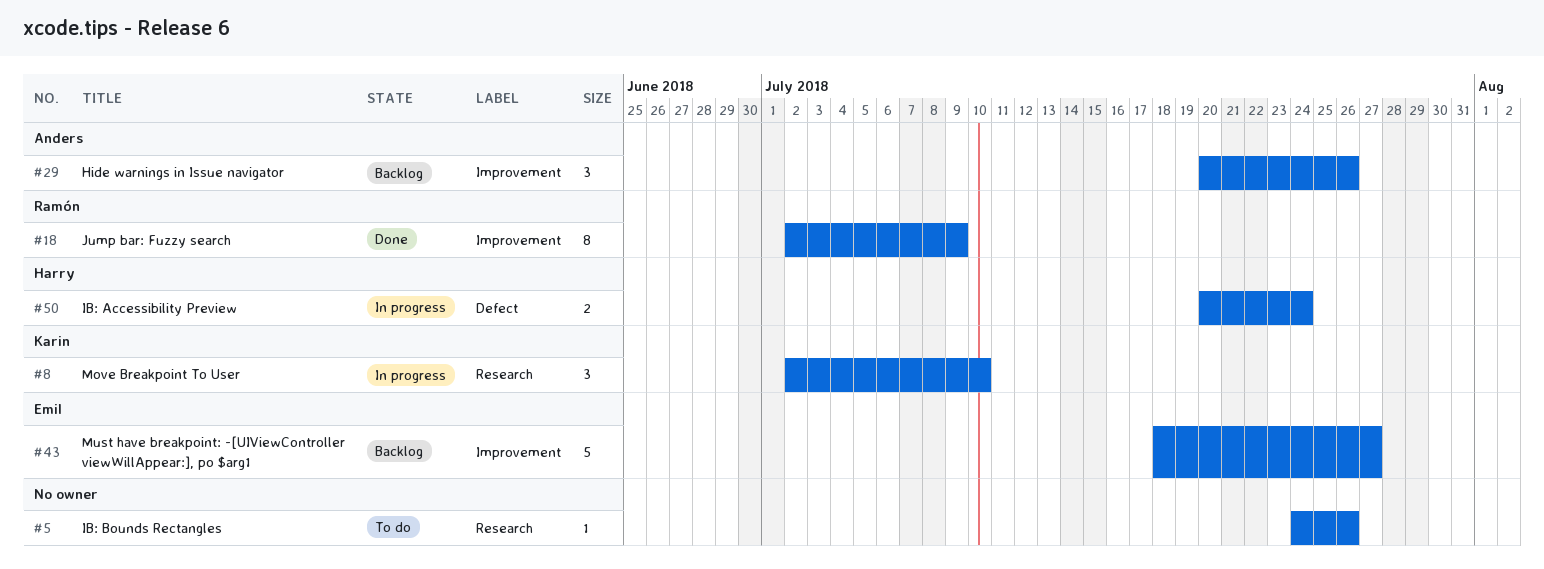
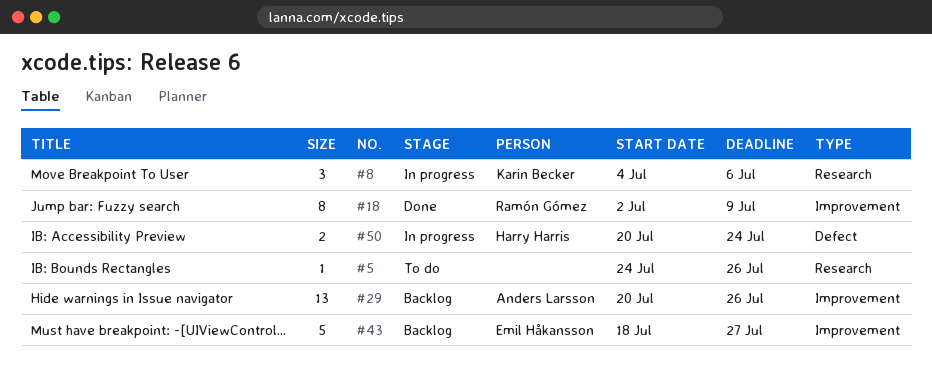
#8, start: Jul 2 -> Jul 4
#8, due: Jul 10 -> Jul 6
#29, estimate: 3 -> 13

